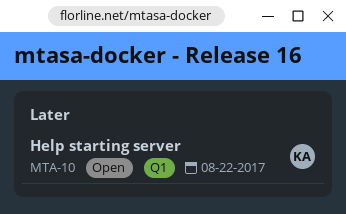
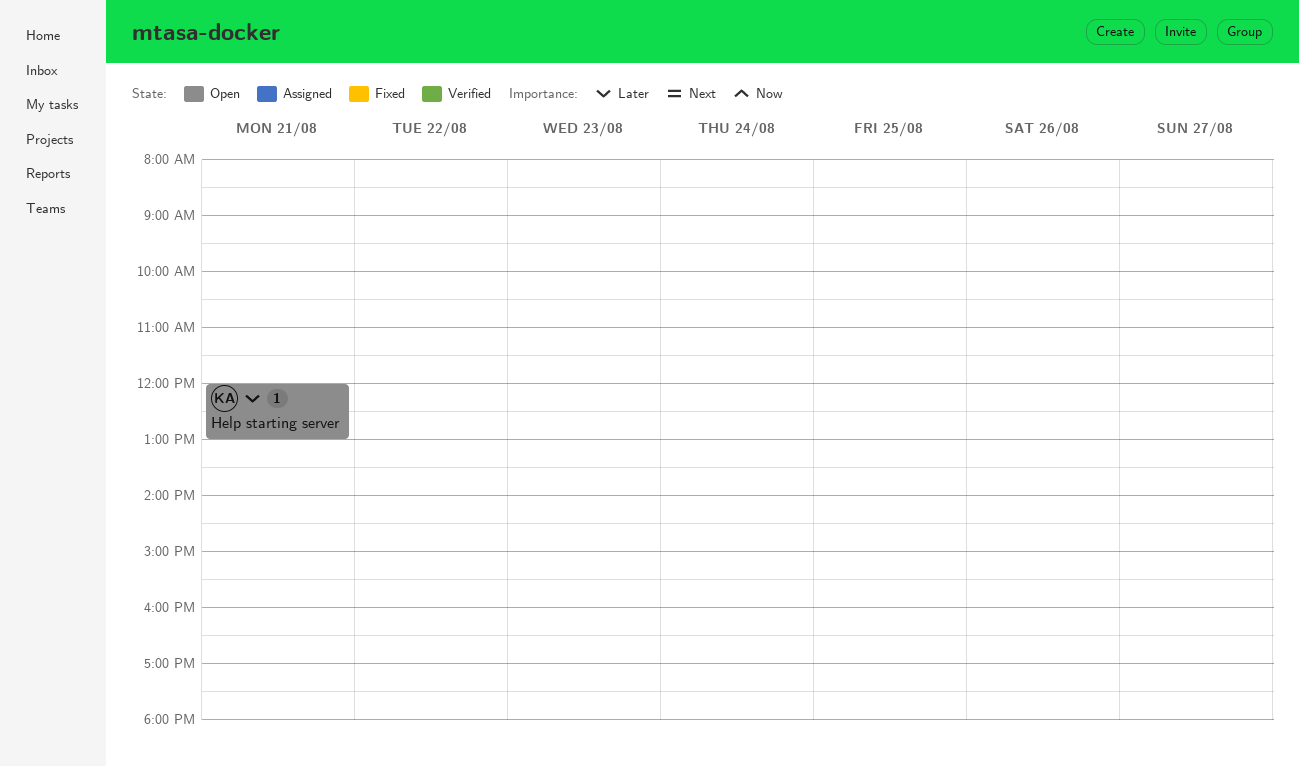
Help starting server, day: Aug 22 -> Aug 21

